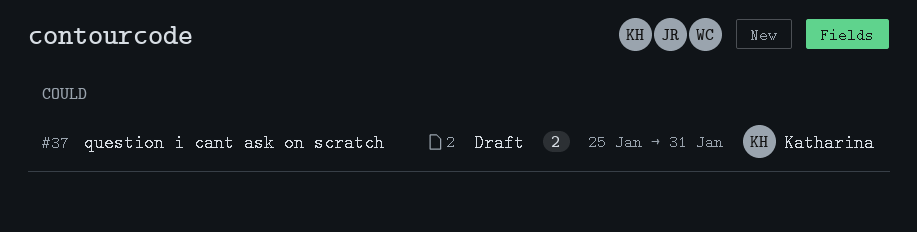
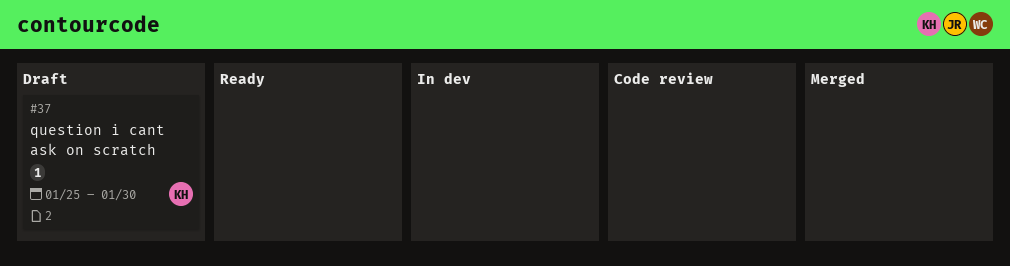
#37, estimate: 2 -> 1
#37, due: Jan 31 -> Jan 30

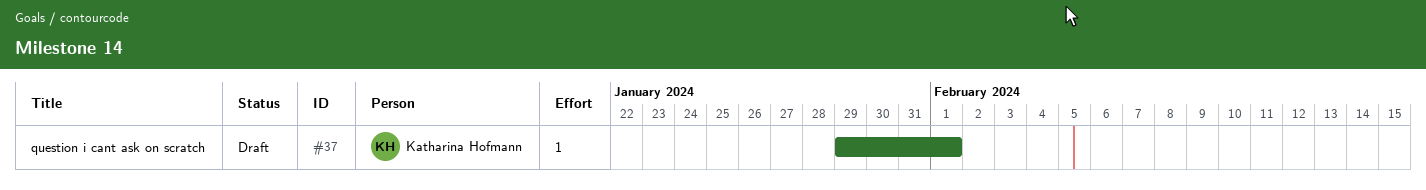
#37, start: Jan 25 -> Jan 29
#37, due: Jan 30 -> Feb 1

